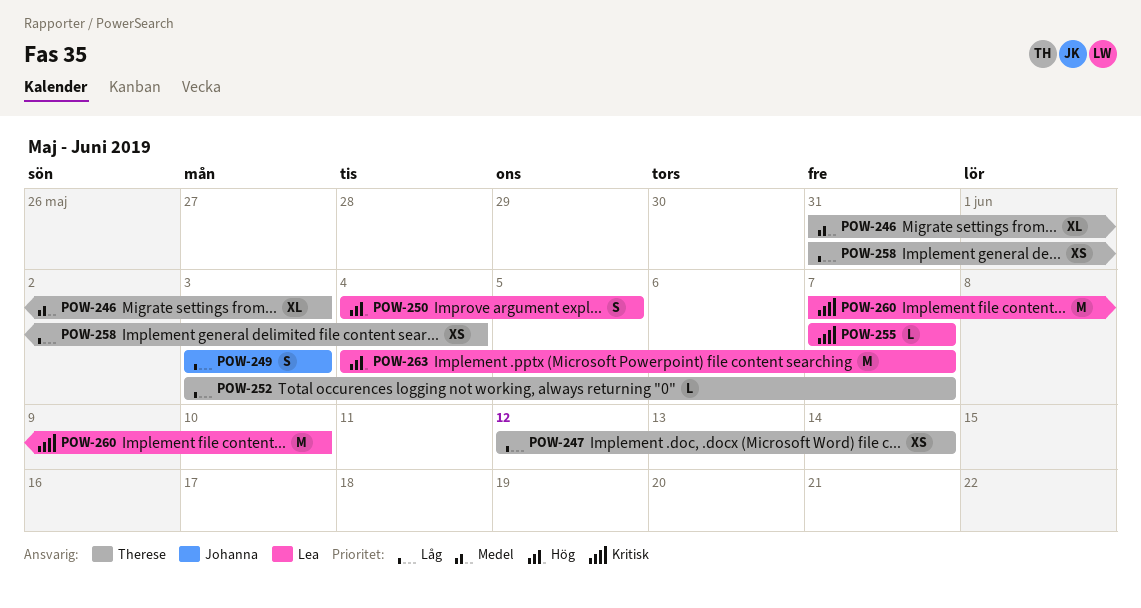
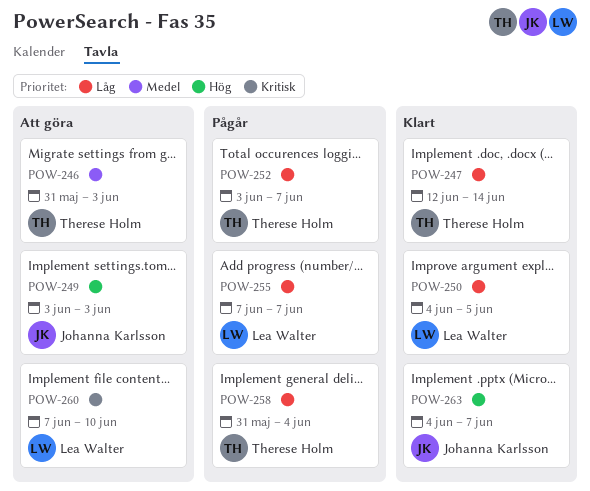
POW-249, priority: Låg -> Hög
POW-250, priority: Hög -> Låg
POW-255, priority: Kritisk -> Låg
POW-263, owner: Lea Walter -> Johanna Karlsson

